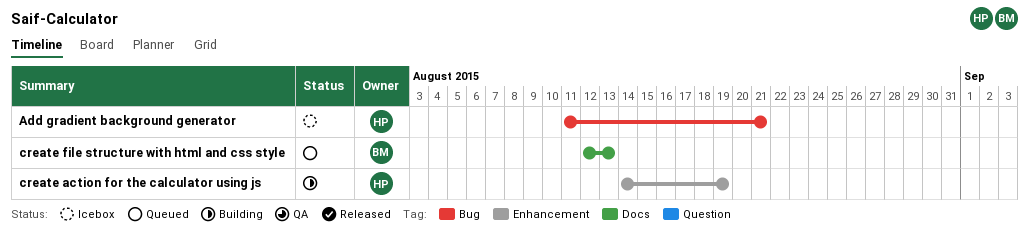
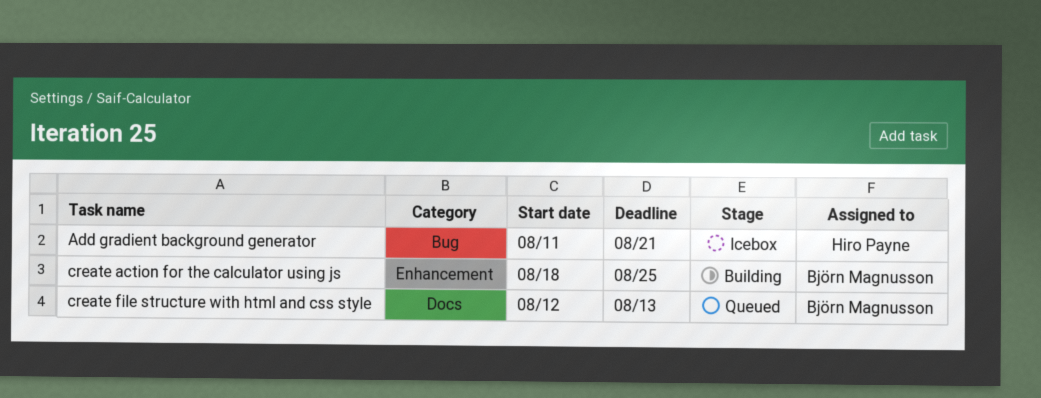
create action for the calculator using js, owner: Hiro Payne -> Björn Magnusson
create action for the calculator using js, start: Aug 14 -> Aug 18
create action for the calculator using js, due: Aug 19 -> Aug 25

